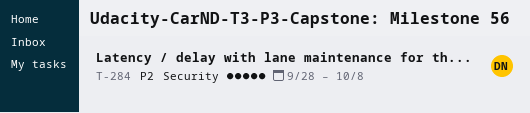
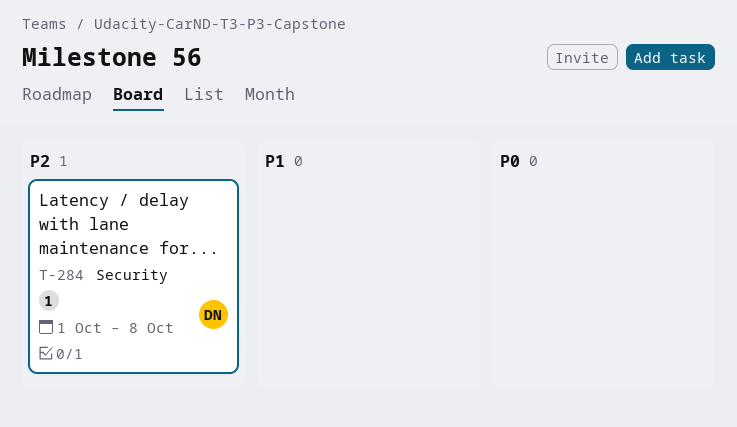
T-284, estimate: 5 -> 1
T-284, start: Sep 28 -> Oct 1

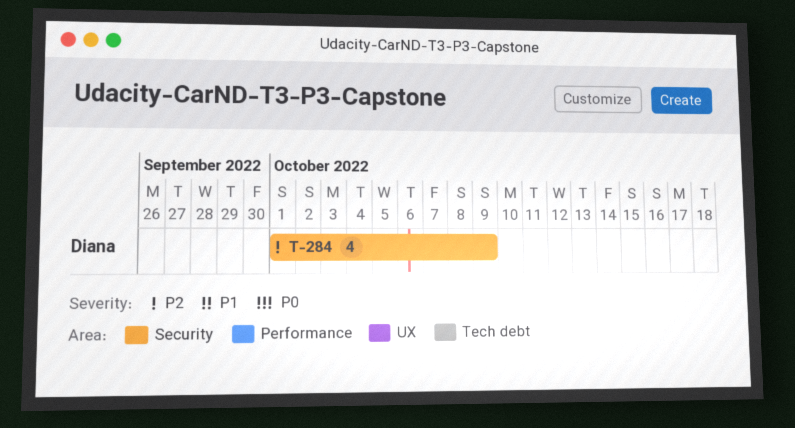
T-284, estimate: 1 -> 4
T-284, due: Oct 8 -> Oct 9

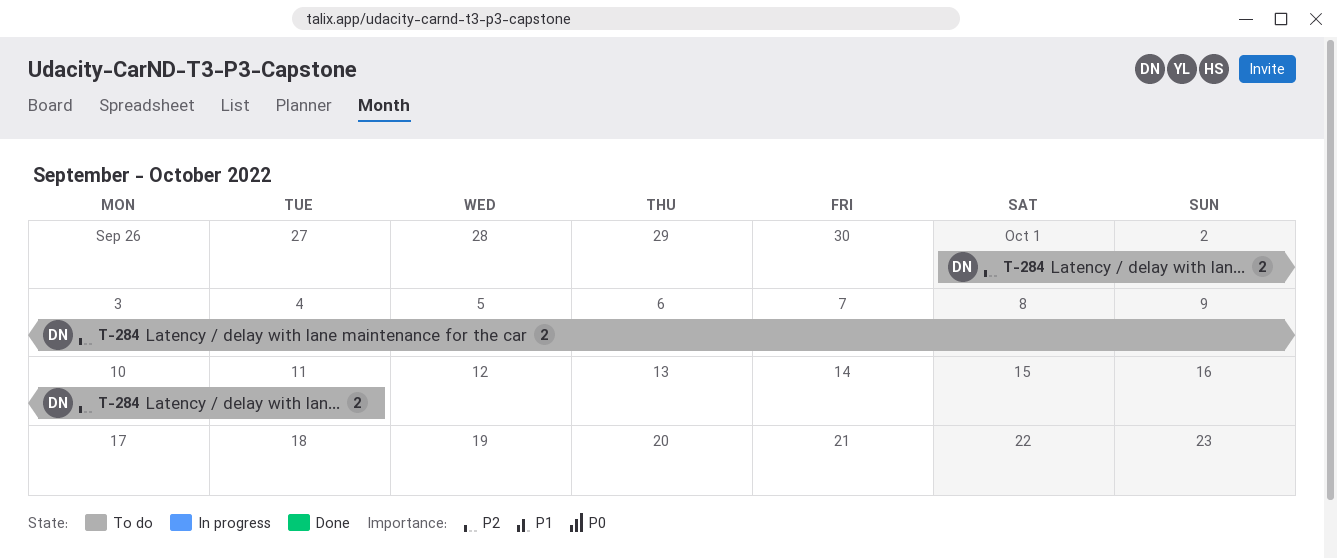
T-284, estimate: 4 -> 2
T-284, due: Oct 9 -> Oct 11

